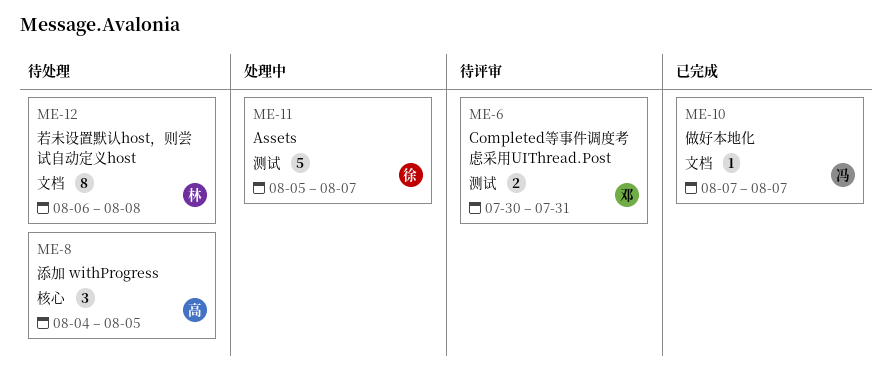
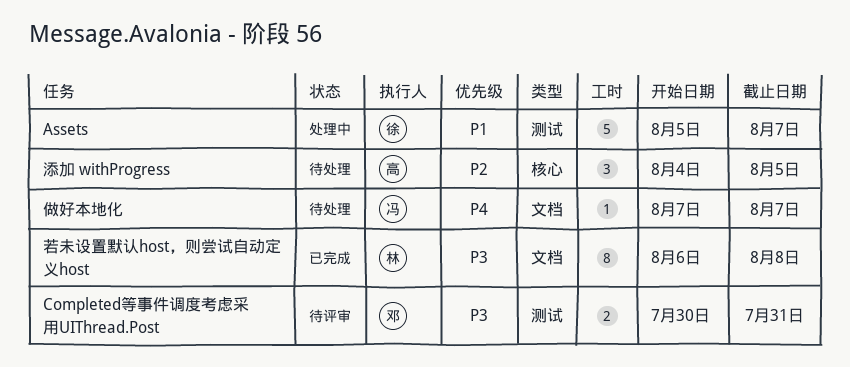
做好本地化, status: 已完成 -> 待处理
若未设置默认host，则尝试自动定义host, status: 待处理 -> 已完成

